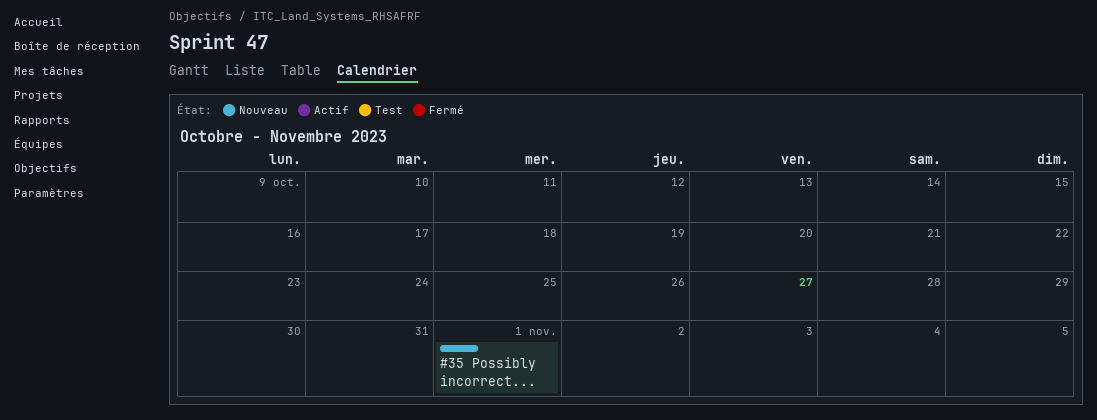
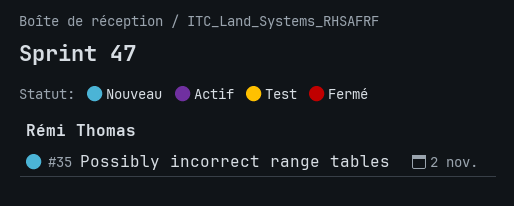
#35, due: Nov 1 -> Nov 2

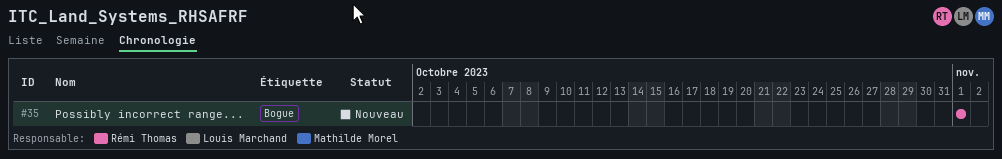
#35, due: Nov 2 -> Nov 1

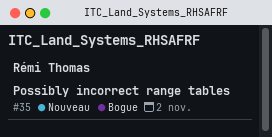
#35, due: Nov 1 -> Nov 2

